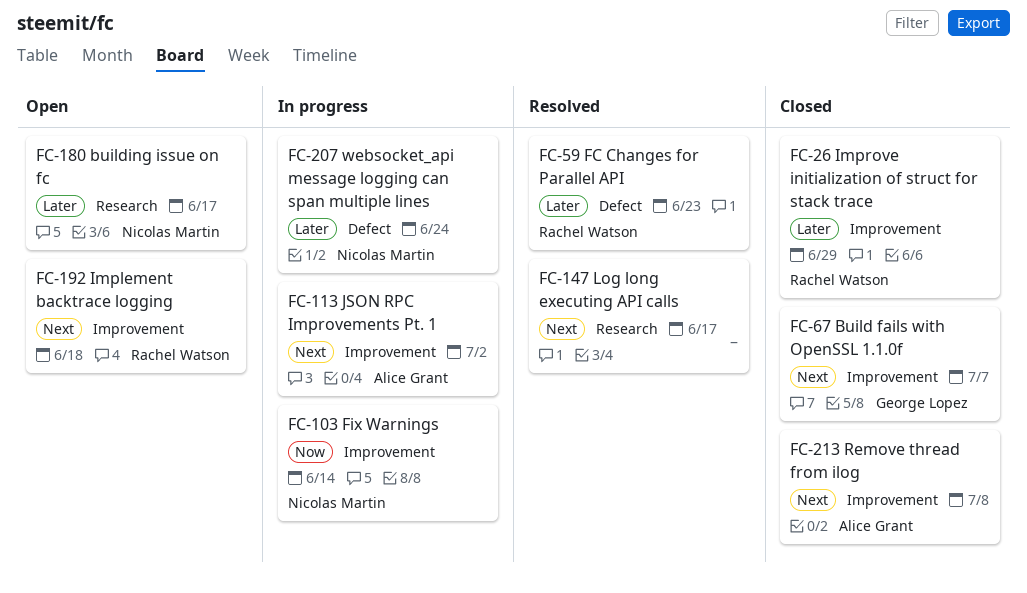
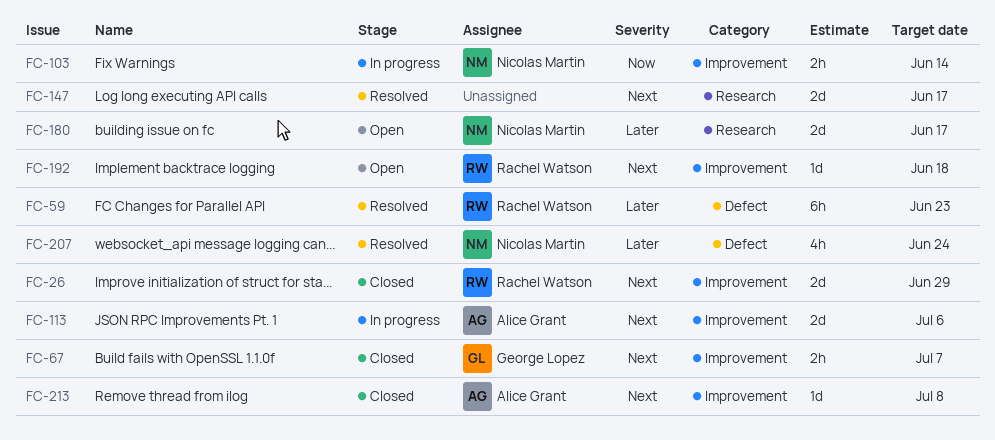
FC-26, priority: Later -> Next
FC-113, due: Jul 2 -> Jul 6
FC-207, status: In progress -> Resolved

